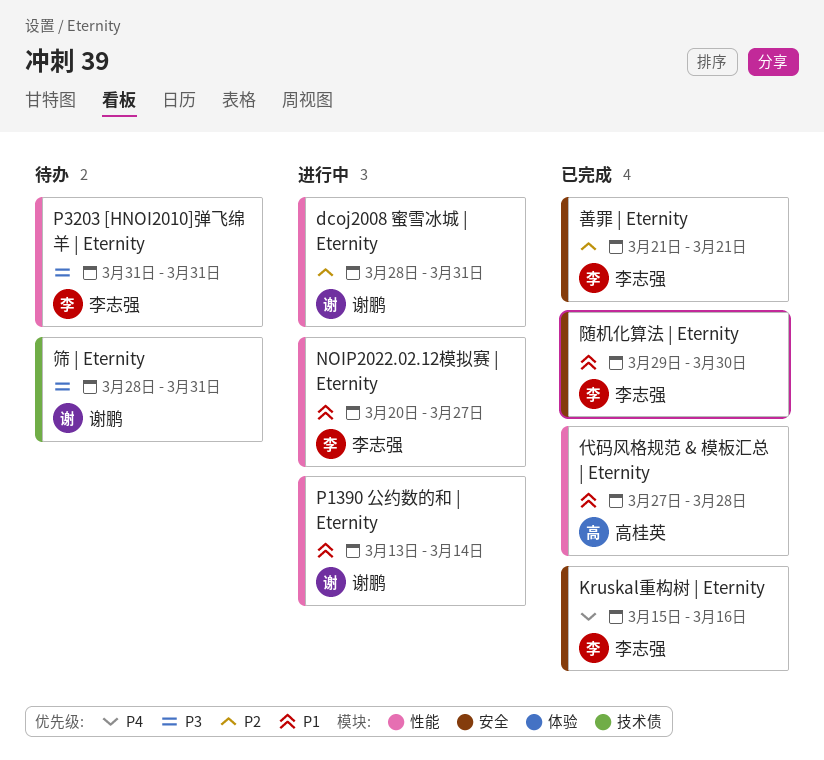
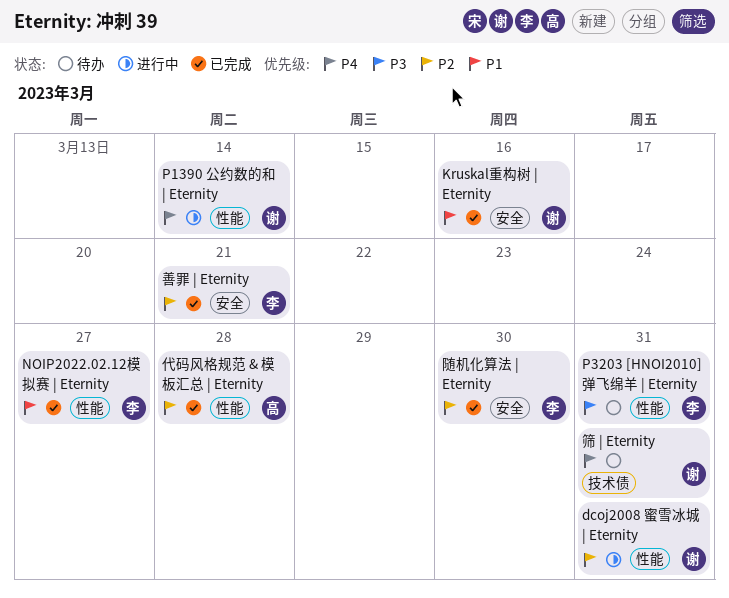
Kruskal重构树 | Eternity, owner: 李志强 -> 谢鹏
Kruskal重构树 | Eternity, priority: P4 -> P1
NOIP2022.02.12模拟赛 | Eternity, status: 进行中 -> 已完成
P1390 公约数的和 | Eternity, priority: P1 -> P4
代码风格规范 & 模板汇总 | Eternity, priority: P1 -> P2
筛 | Eternity, priority: P3 -> P4
随机化算法 | Eternity, priority: P1 -> P2

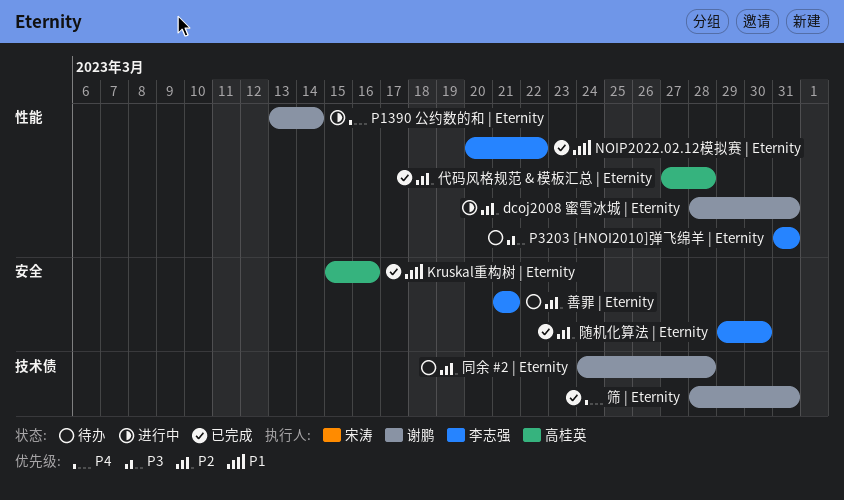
Kruskal重构树 | Eternity, owner: 谢鹏 -> 高桂英
NOIP2022.02.12模拟赛 | Eternity, due: Mar 27 -> Mar 22
同余 #2 | Eternity: none -> present
善罪 | Eternity, status: 已完成 -> 待办
筛 | Eternity, status: 待办 -> 已完成

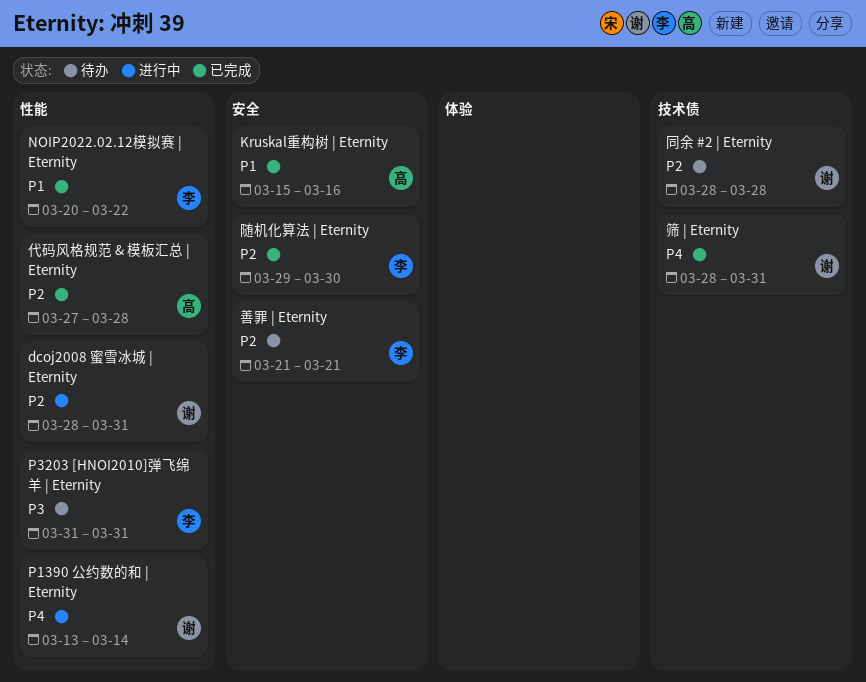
同余 #2 | Eternity, start: Mar 24 -> Mar 28

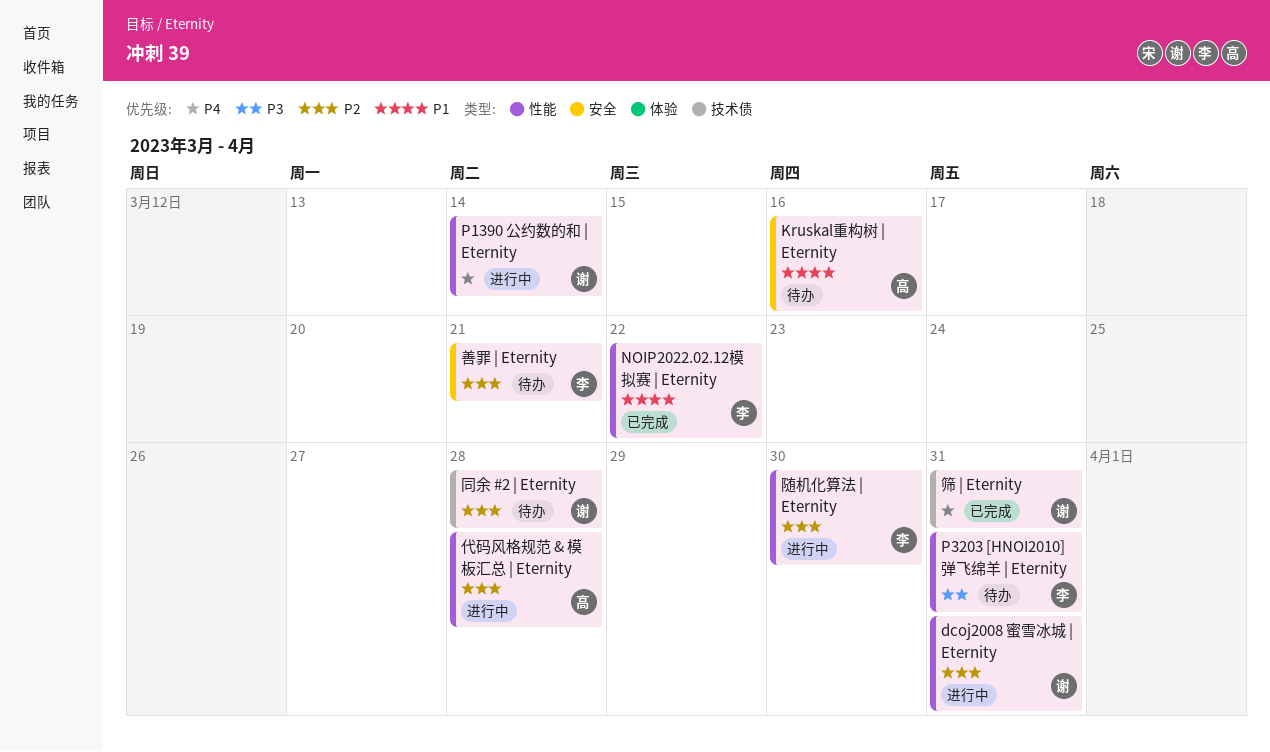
Kruskal重构树 | Eternity, status: 已完成 -> 待办
代码风格规范 & 模板汇总 | Eternity, status: 已完成 -> 进行中
随机化算法 | Eternity, status: 已完成 -> 进行中
随机化算法 | Eternity, label: 安全 -> 性能

